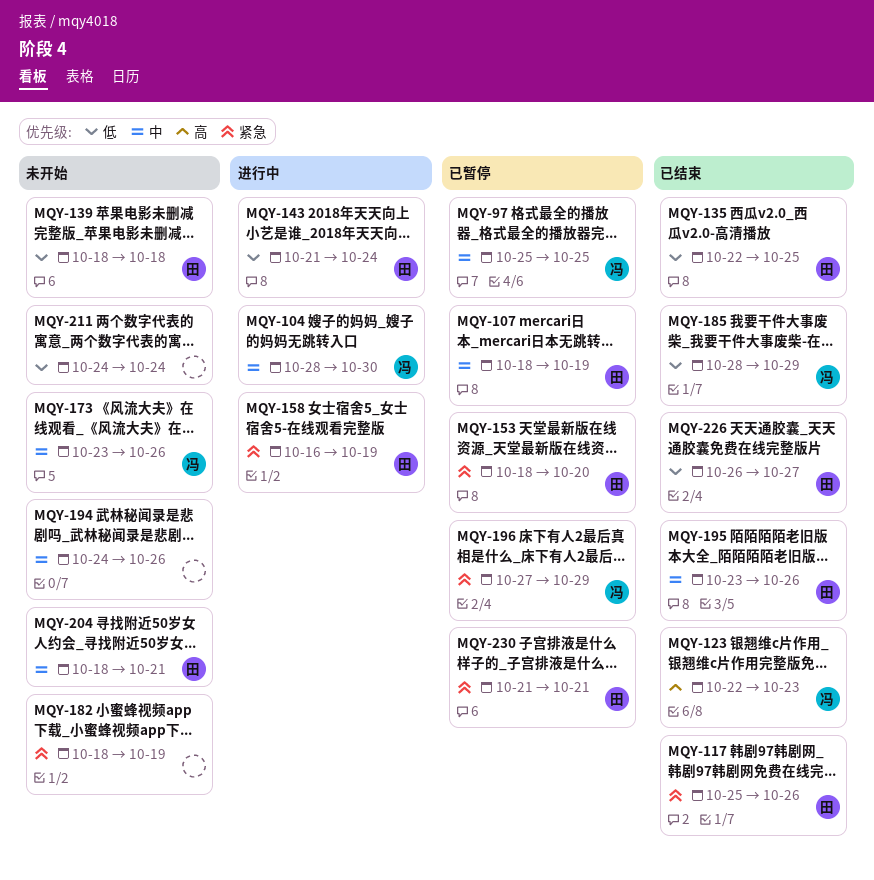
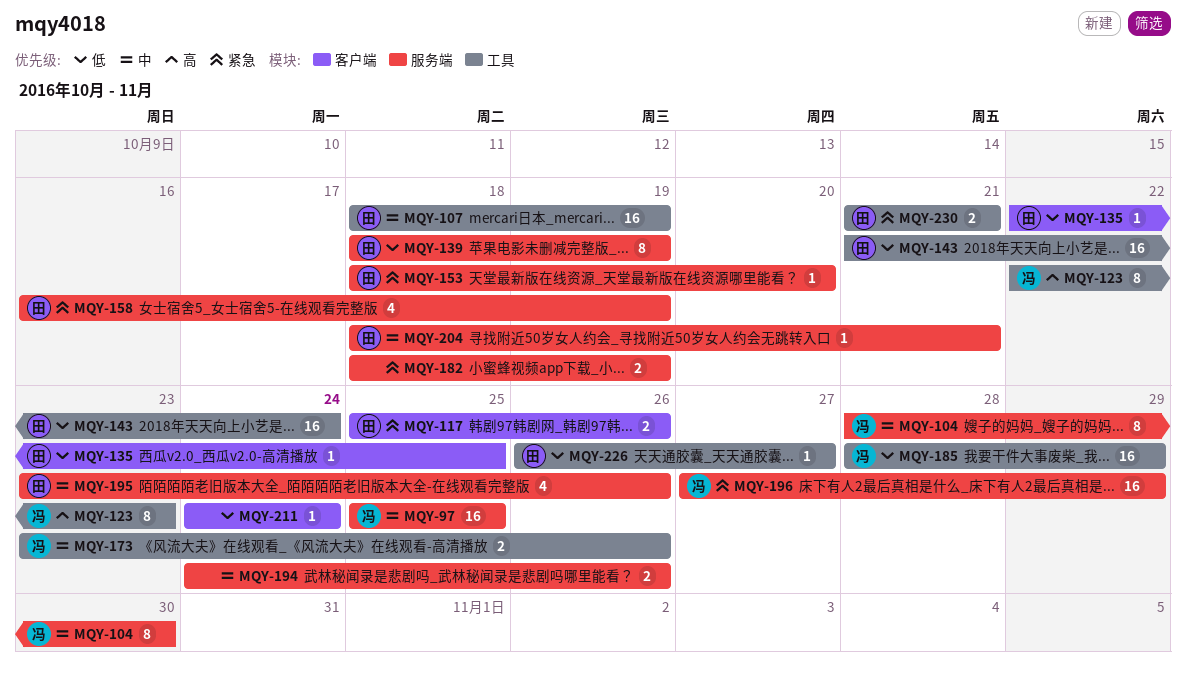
MQY-139, due: Oct 18 -> Oct 19

